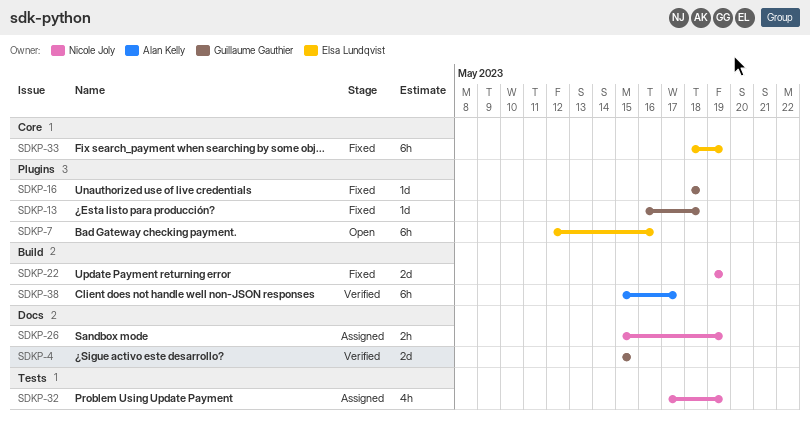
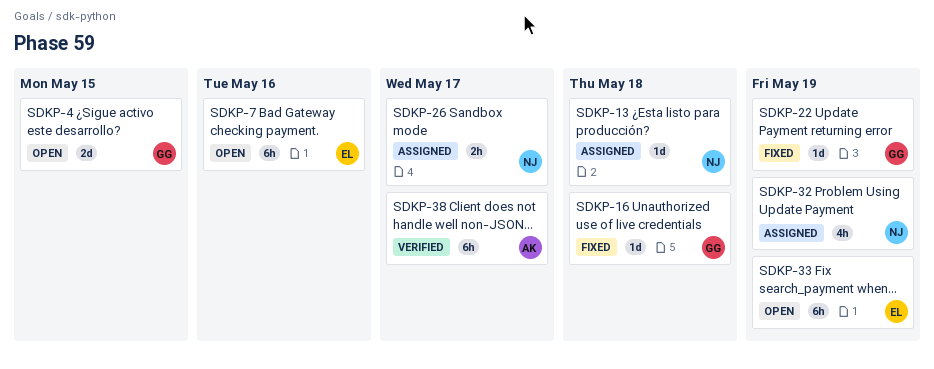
SDKP-4, status: Verified -> Open
SDKP-13, status: Fixed -> Assigned
SDKP-13, owner: Guillaume Gauthier -> Nicole Joly
SDKP-22, owner: Nicole Joly -> Guillaume Gauthier
SDKP-22, estimate: 2d -> 1d
SDKP-26, due: May 19 -> May 17
SDKP-33, status: Fixed -> Open

